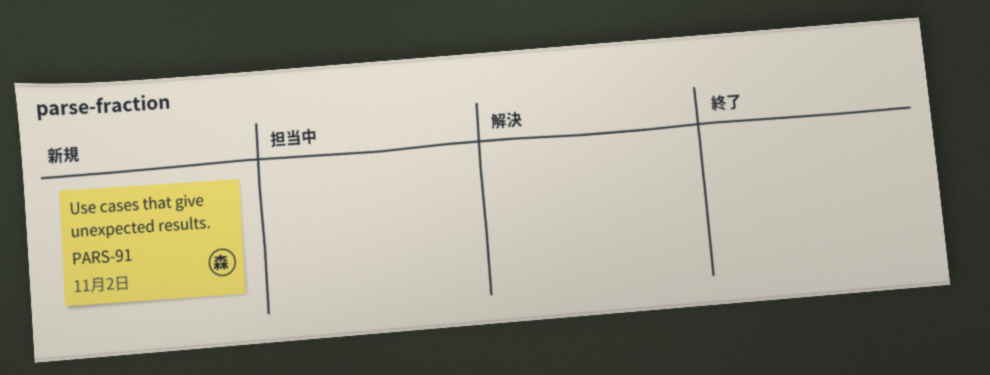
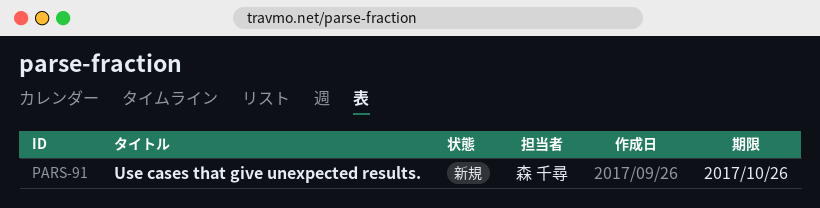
PARS-91, due: Nov 2 -> Oct 26

